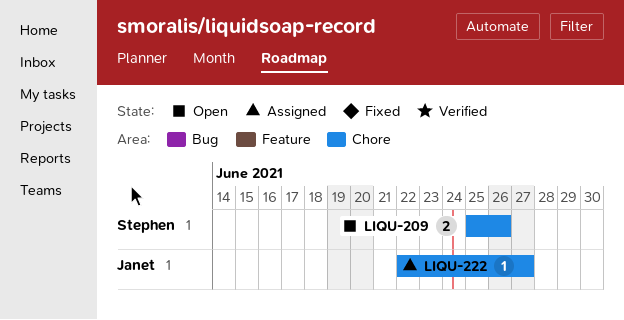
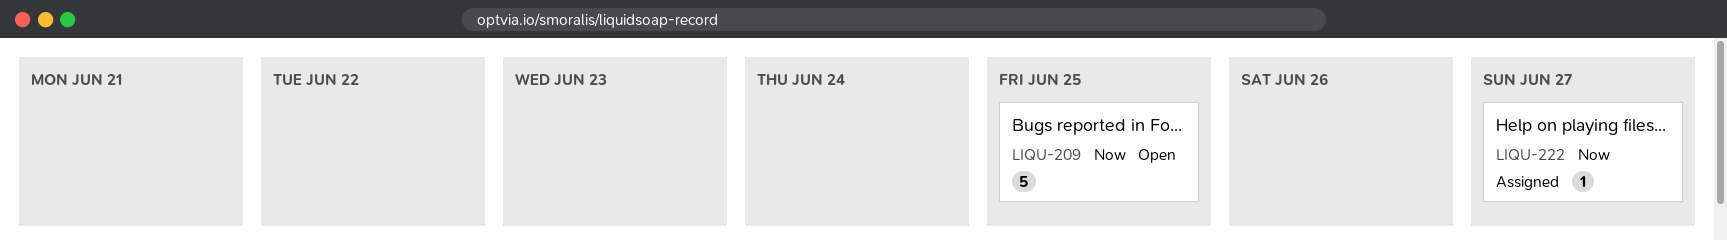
LIQU-209, estimate: 2 -> 5
LIQU-209, due: Jun 26 -> Jun 25

